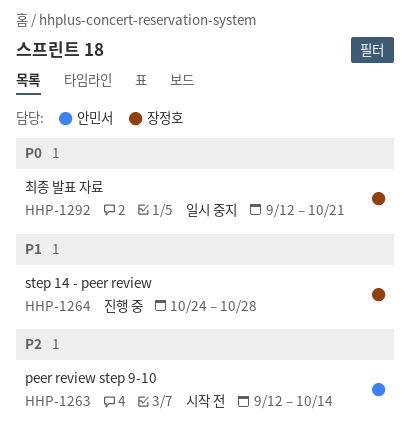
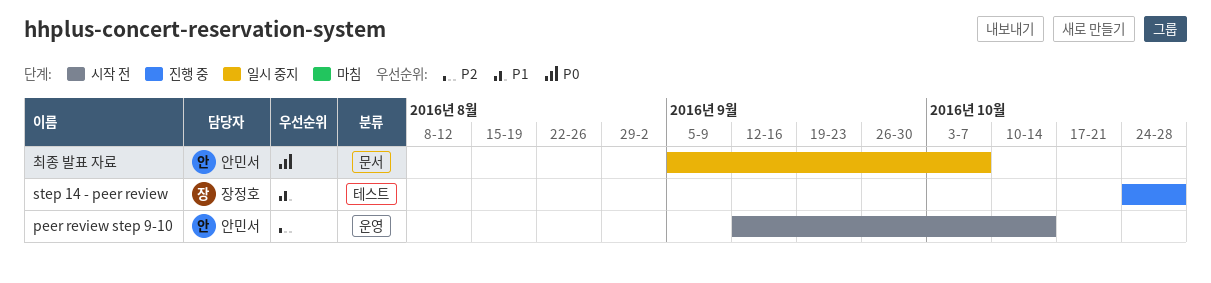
최종 발표 자료, owner: 장정호 -> 안민서
최종 발표 자료, start: Sep 12 -> Sep 5
최종 발표 자료, due: Oct 21 -> Oct 7

